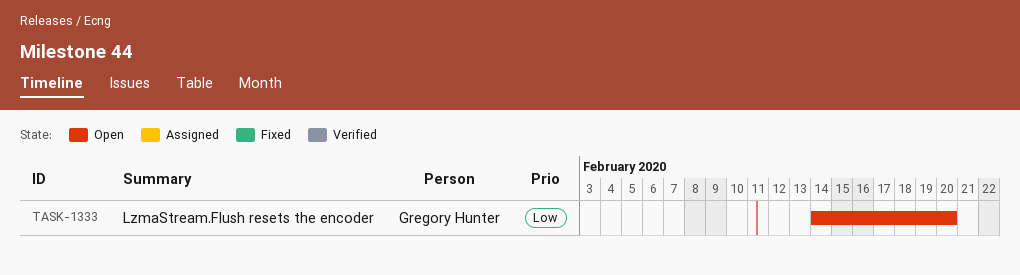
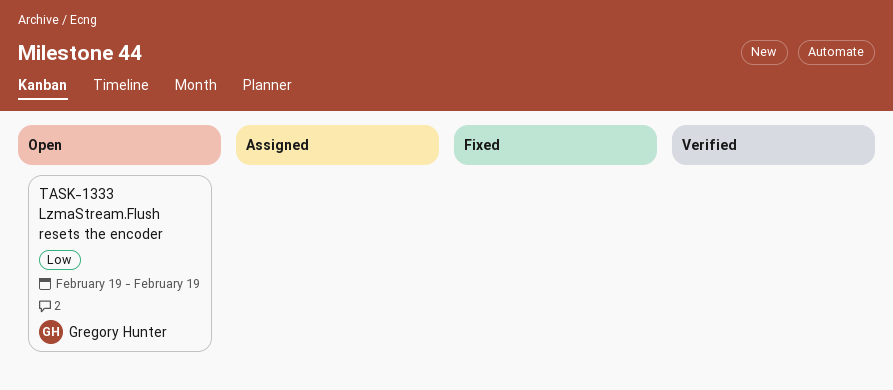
TASK-1333, start: Feb 14 -> Feb 19
TASK-1333, due: Feb 20 -> Feb 19

